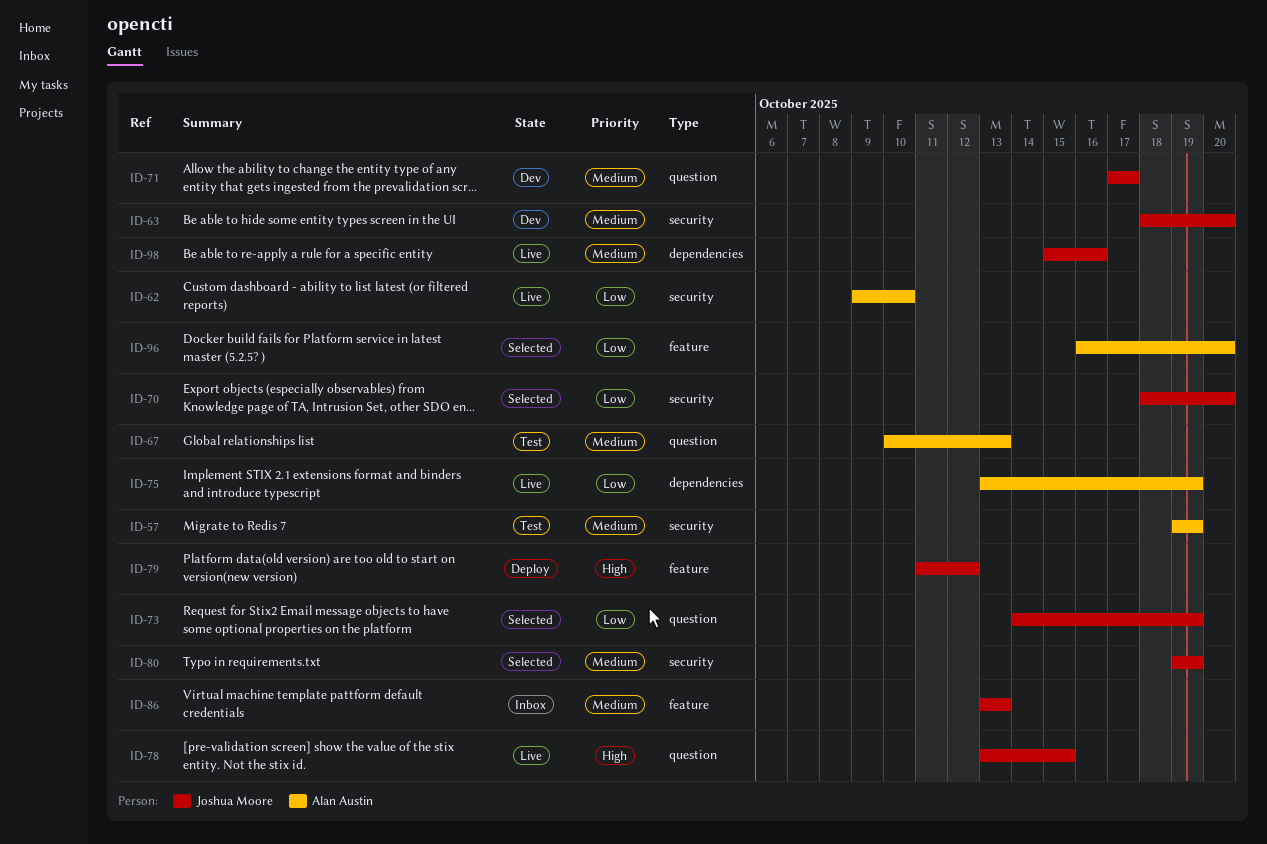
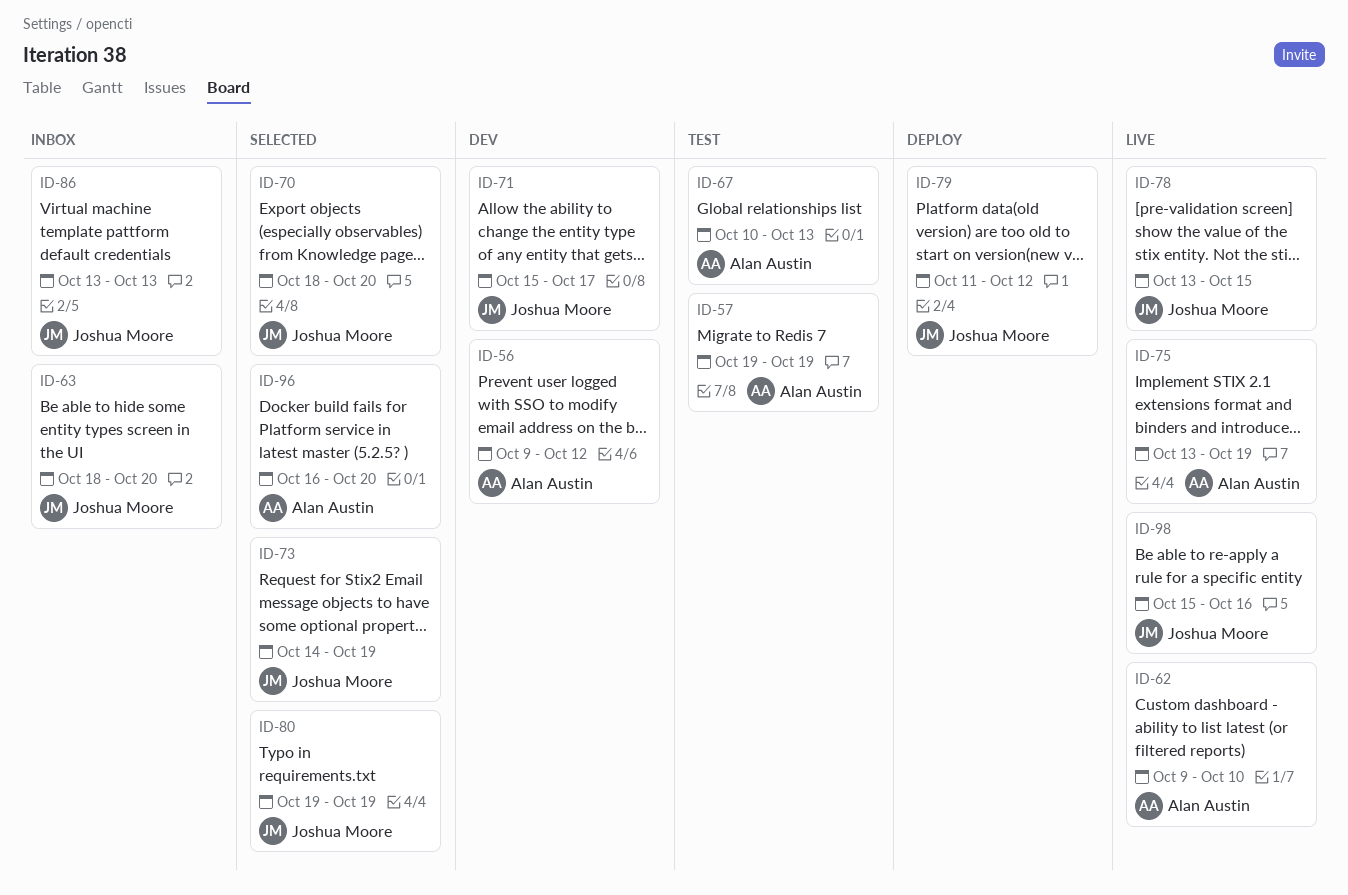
ID-56: none -> present
ID-63, status: Dev -> Inbox
ID-71, start: Oct 17 -> Oct 15

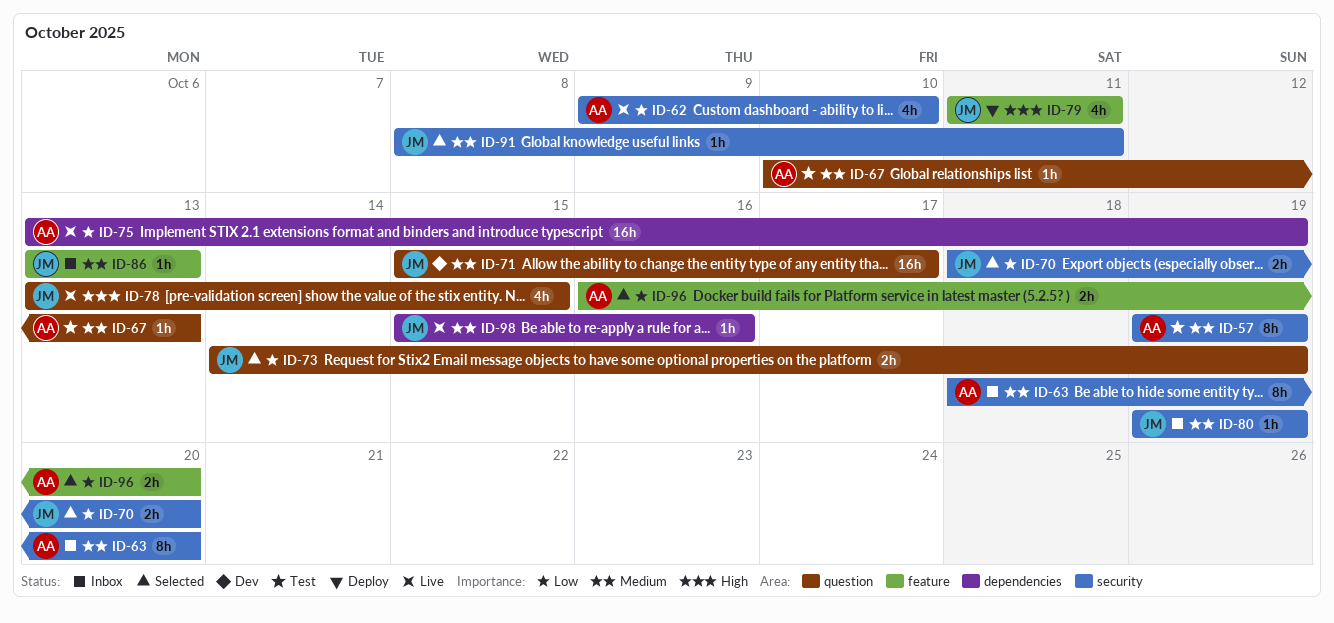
ID-56: present -> none
ID-63, owner: Joshua Moore -> Alan Austin
ID-79, due: Oct 12 -> Oct 11
ID-80, status: Selected -> Inbox
ID-91: none -> present

